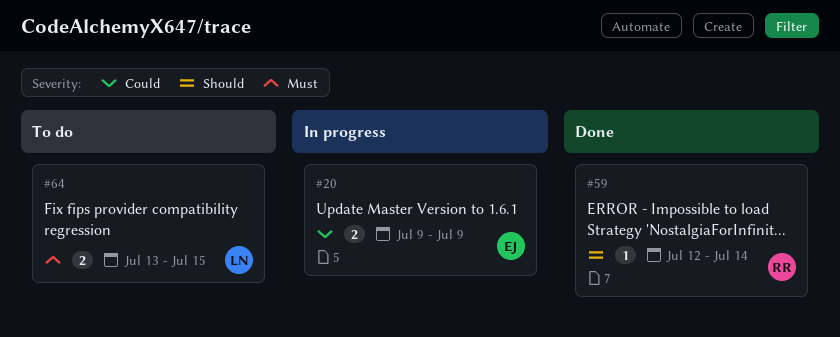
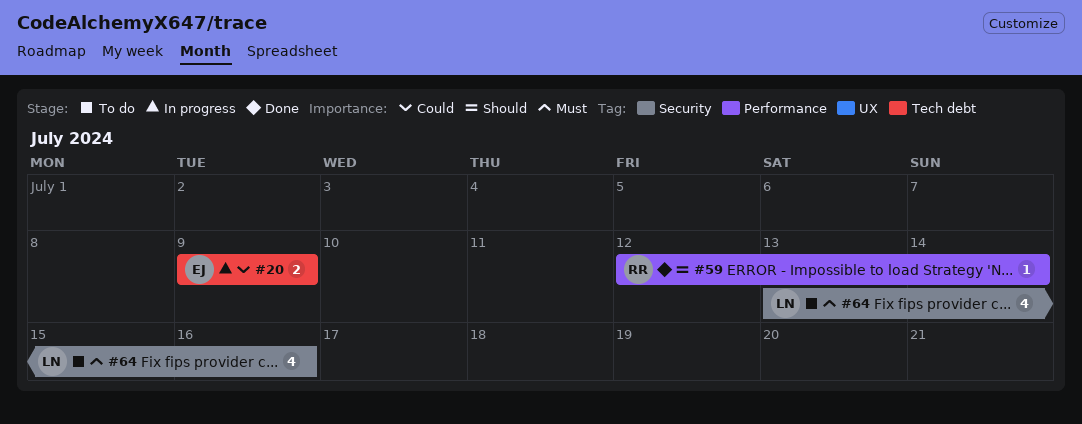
#64, estimate: 2 -> 4
#64, due: Jul 15 -> Jul 16

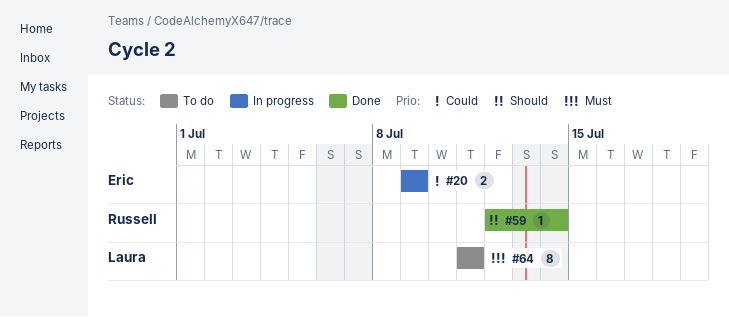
#64, estimate: 4 -> 8
#64, start: Jul 13 -> Jul 11
#64, due: Jul 16 -> Jul 11

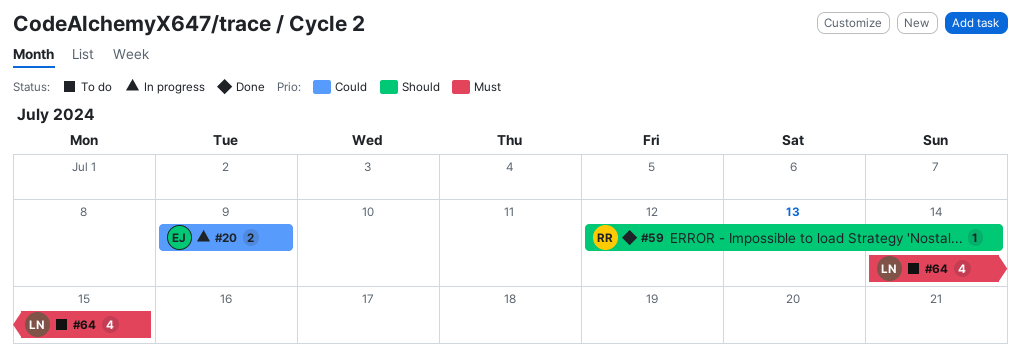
#64, estimate: 8 -> 4
#64, start: Jul 11 -> Jul 14
#64, due: Jul 11 -> Jul 15

